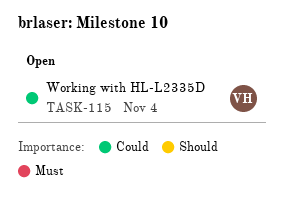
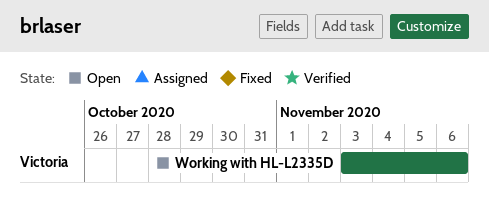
Working with HL-L2335D, due: Nov 4 -> Nov 6

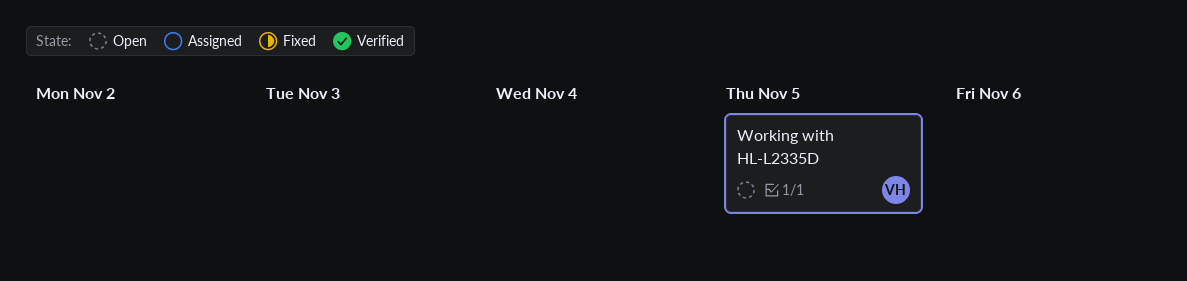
Working with HL-L2335D, due: Nov 6 -> Nov 5

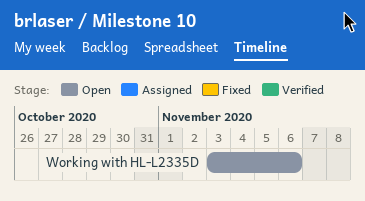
Working with HL-L2335D, due: Nov 5 -> Nov 6

